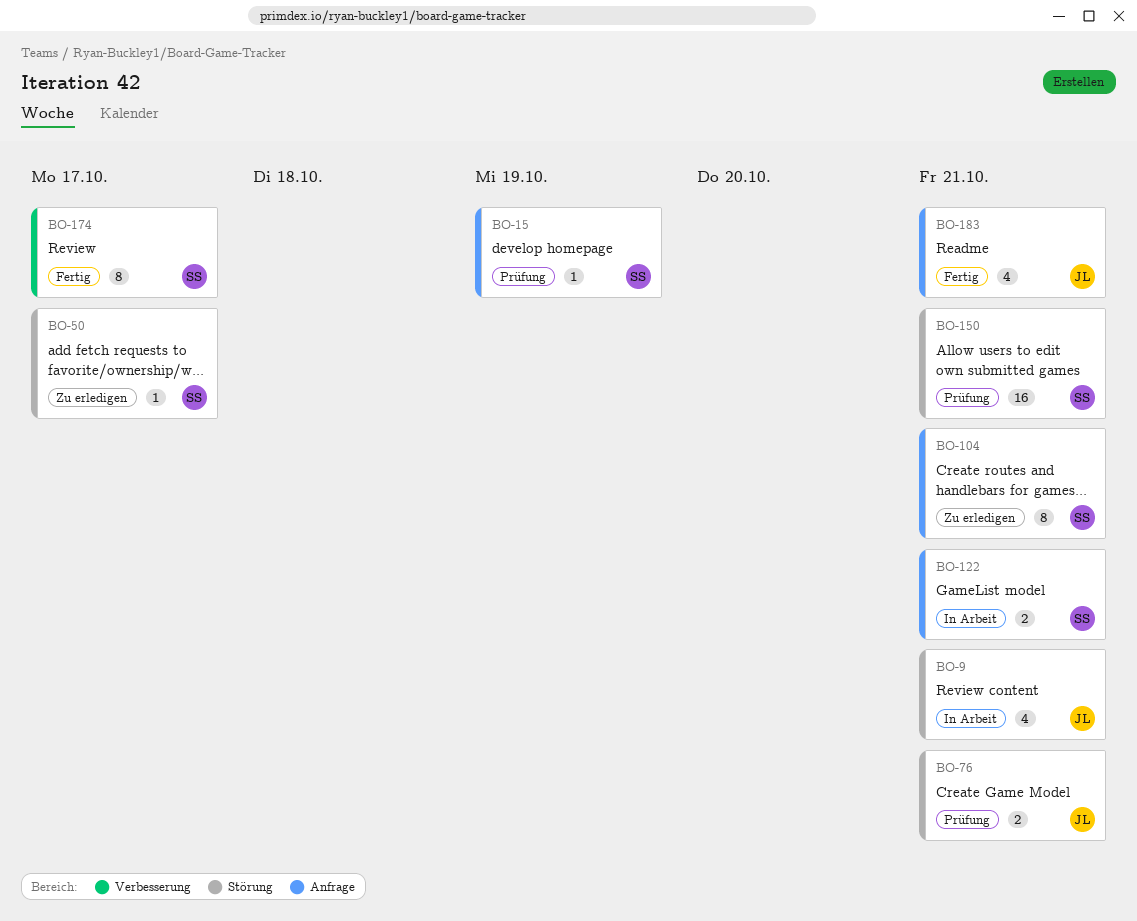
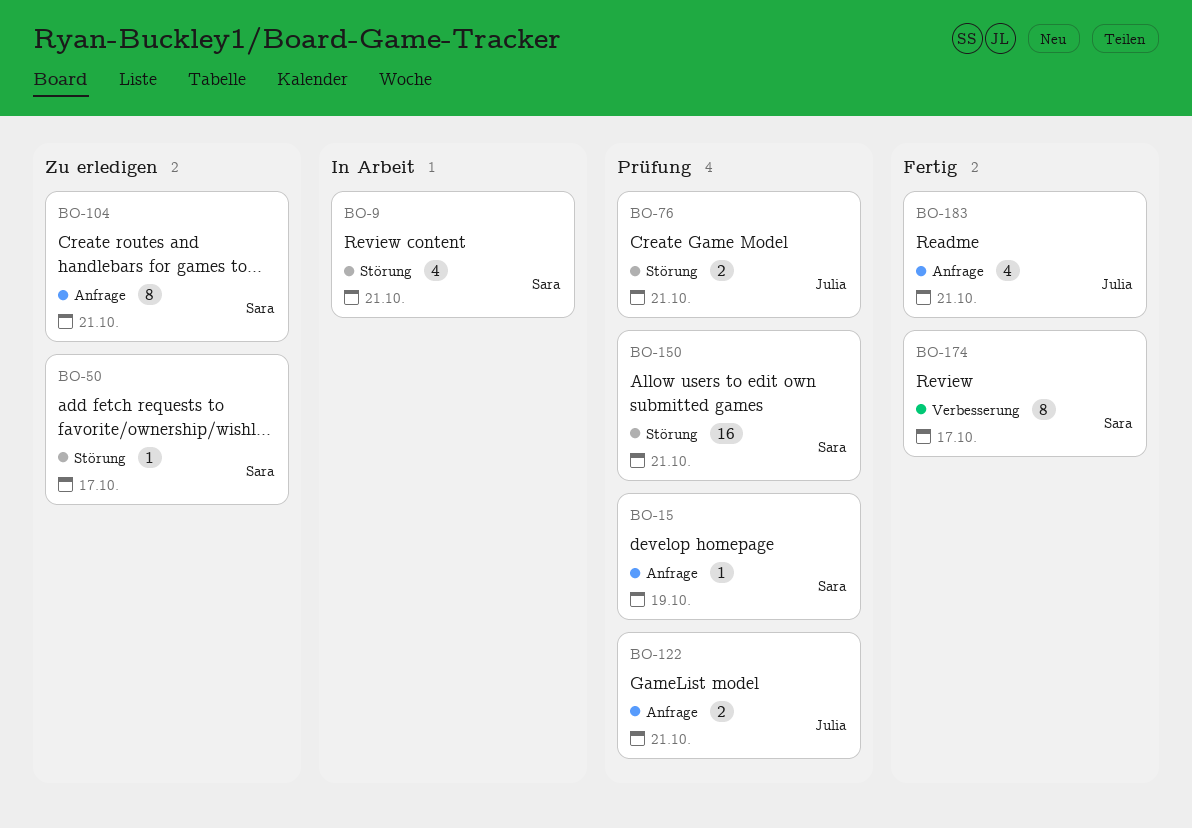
BO-9, owner: Julia -> Sara
BO-122, status: In Arbeit -> Prüfung
BO-122, owner: Sara -> Julia

